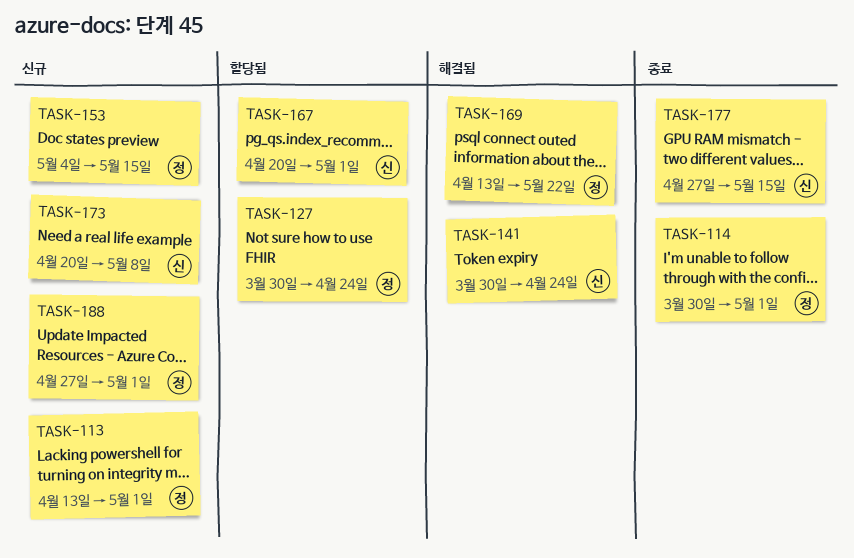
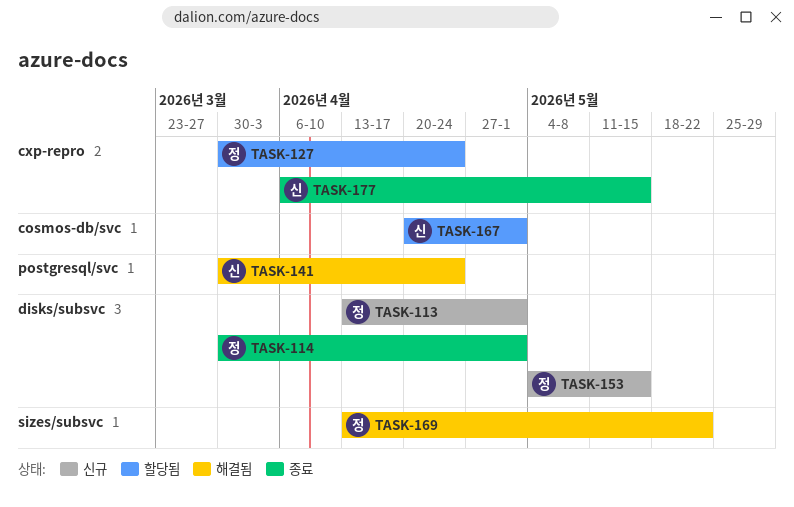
TASK-173: present -> none
TASK-177, start: Apr 27 -> Apr 6
TASK-188: present -> none

